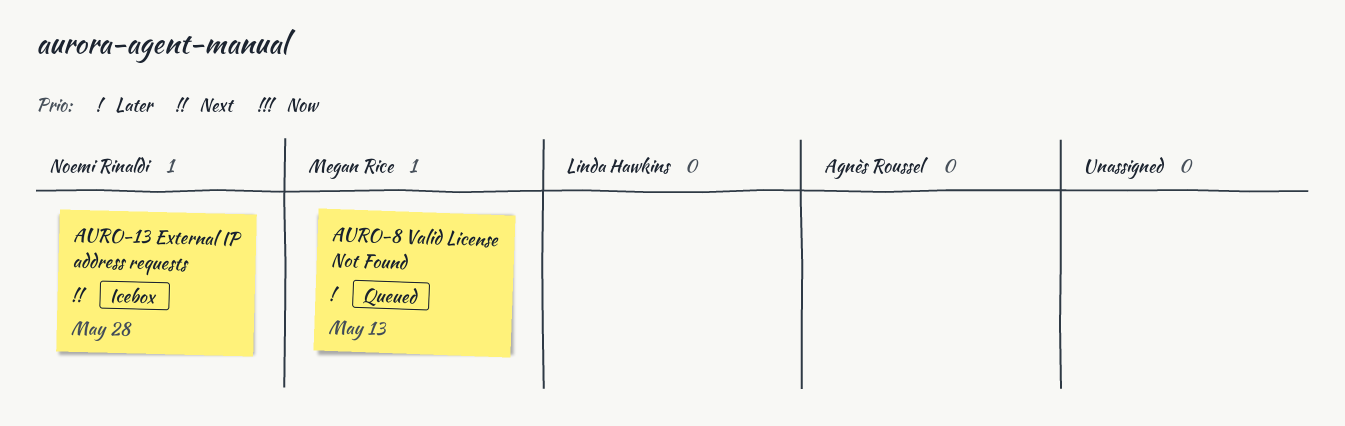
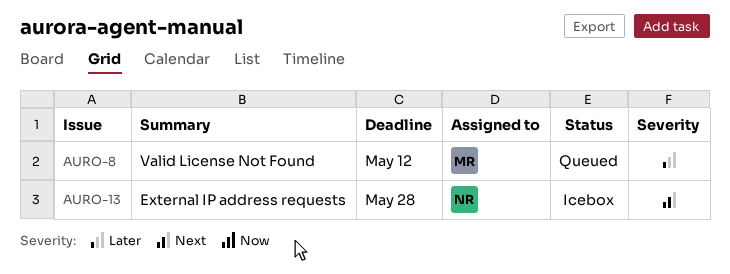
AURO-8, due: May 13 -> May 12

